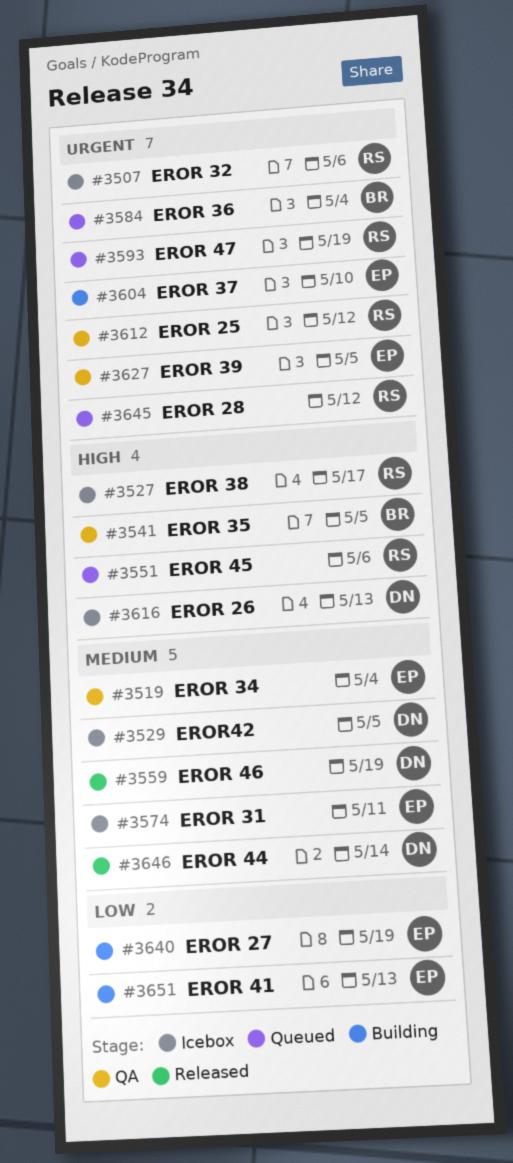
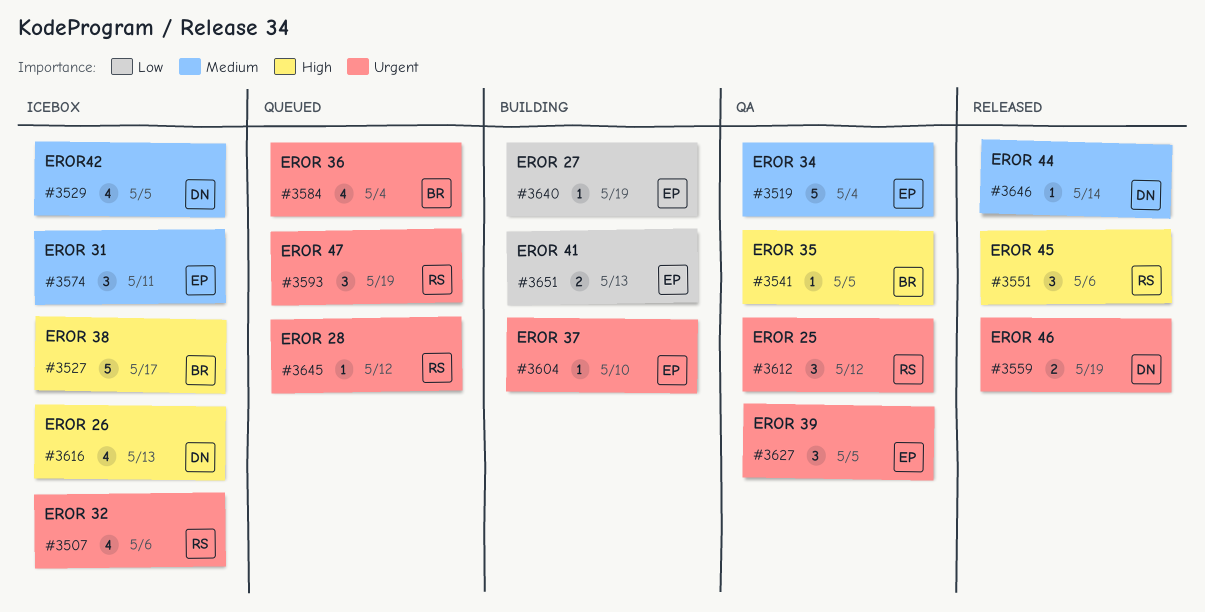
#3527, owner: RS -> BR
#3551, status: Queued -> Released
#3559, priority: Medium -> Urgent

